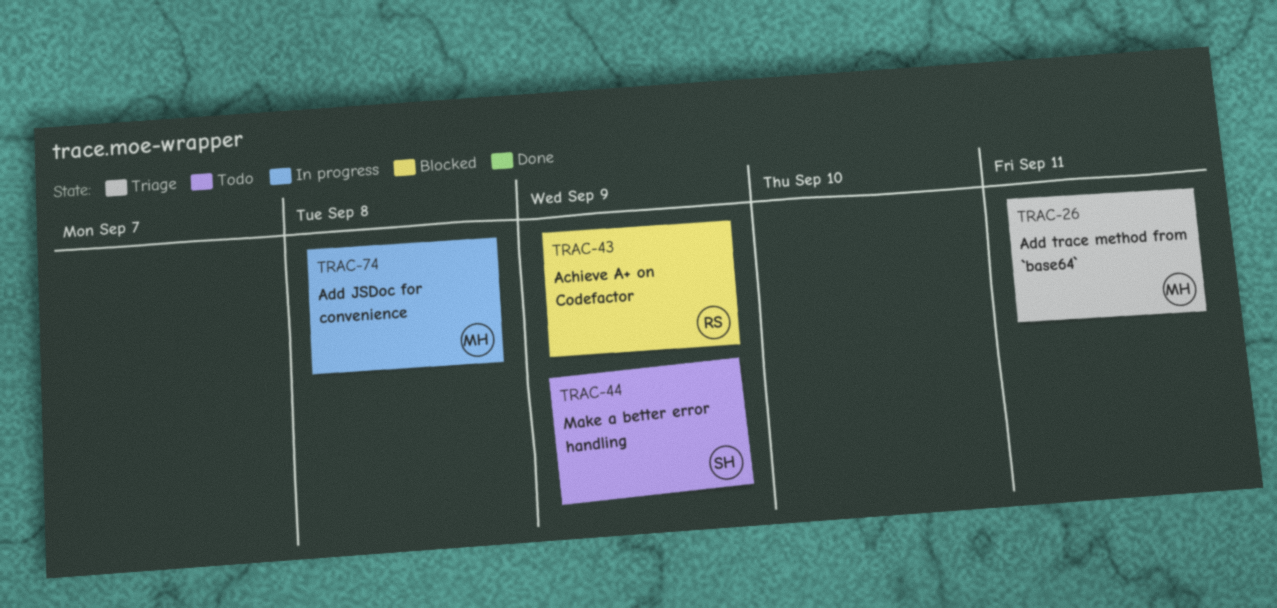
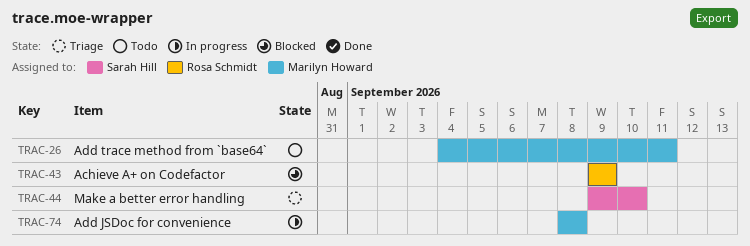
TRAC-26, status: Triage -> Todo
TRAC-44, status: Todo -> Triage
TRAC-44, due: Sep 9 -> Sep 10

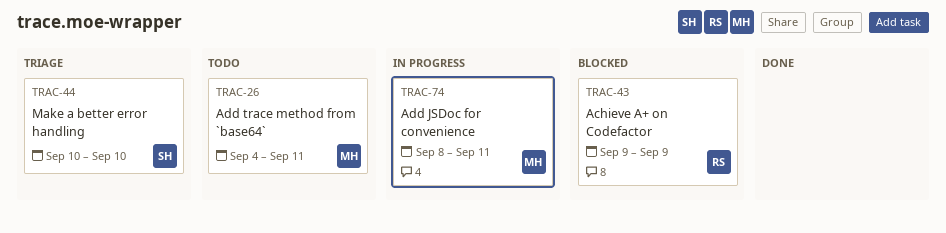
TRAC-44, start: Sep 9 -> Sep 10
TRAC-74, due: Sep 8 -> Sep 11

